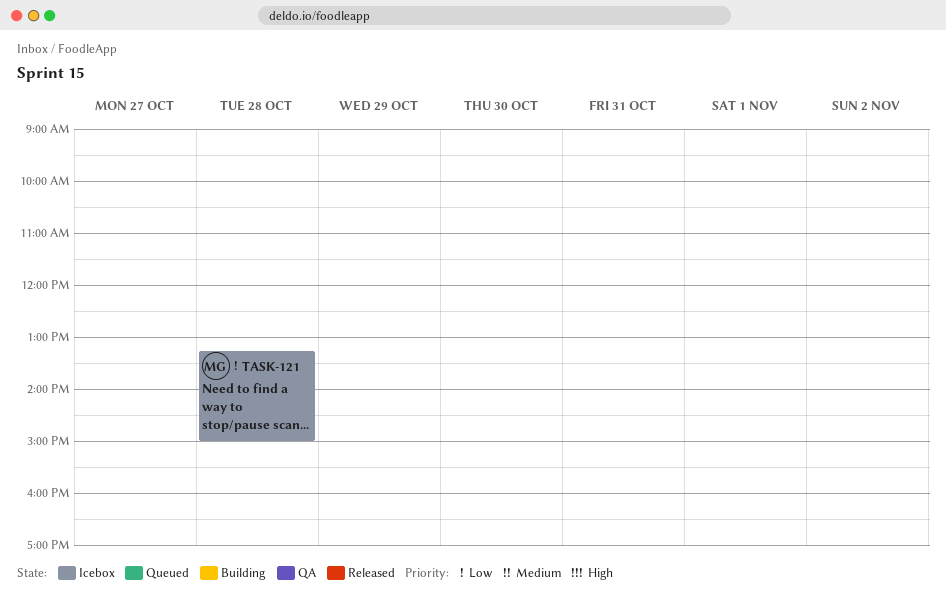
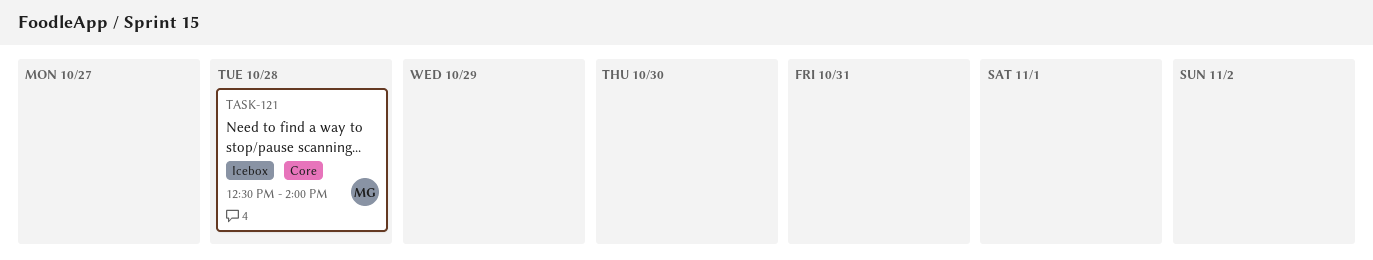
TASK-121, begins: 13:15 -> 12:30
TASK-121, ends: 15:00 -> 14:00

